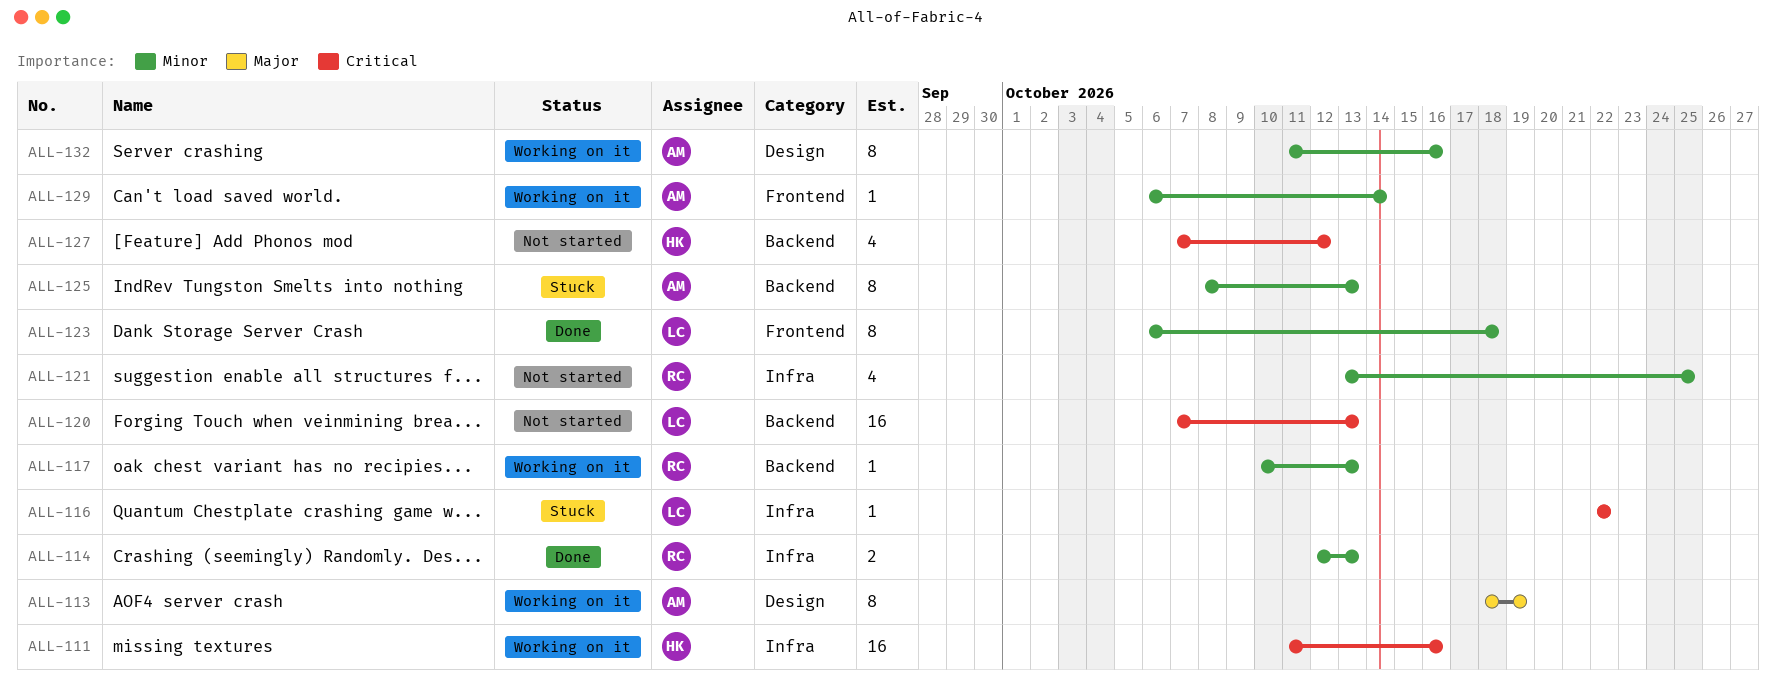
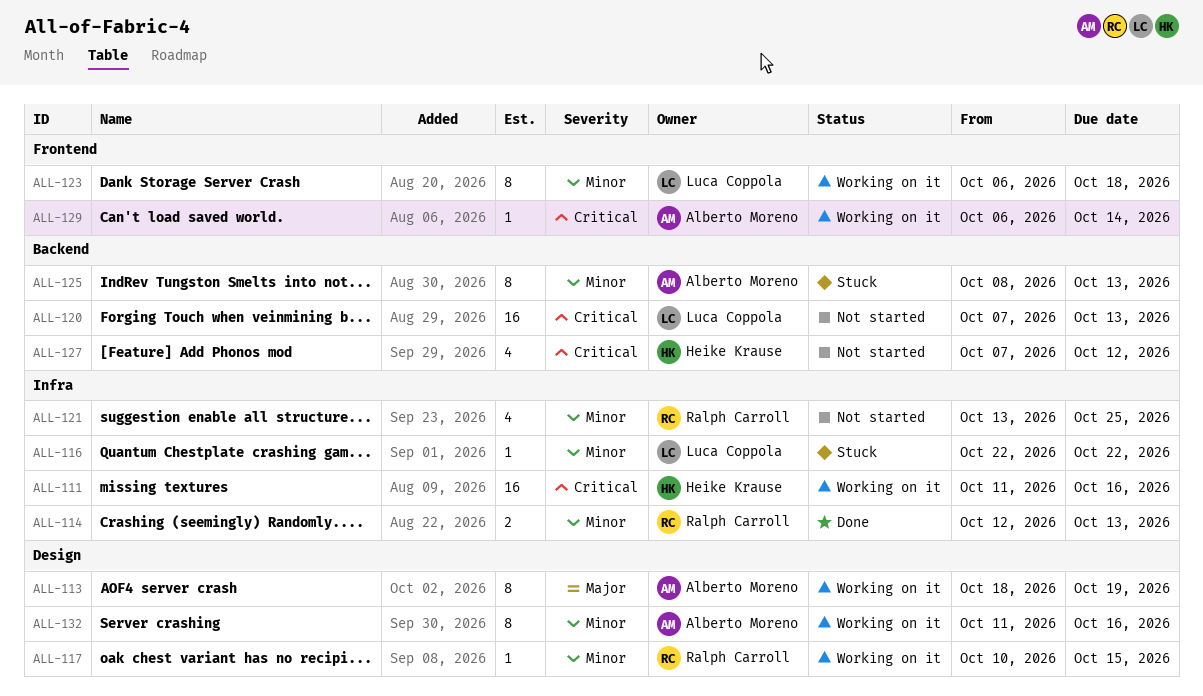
ALL-116, priority: Critical -> Minor
ALL-117, label: Backend -> Design
ALL-117, due: Oct 13 -> Oct 15
ALL-123, status: Done -> Working on it
ALL-129, priority: Minor -> Critical

